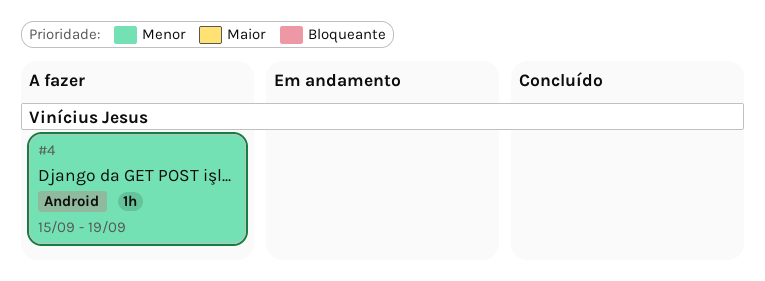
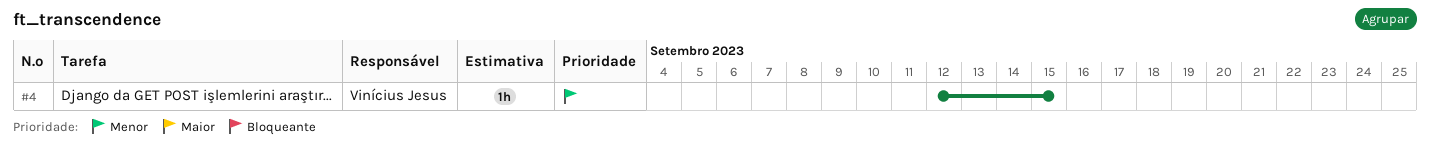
#4, start: Sep 15 -> Sep 12
#4, due: Sep 19 -> Sep 15

